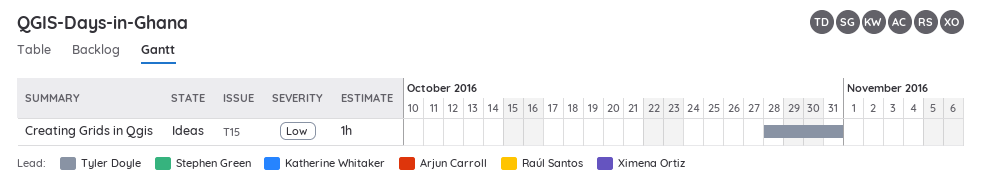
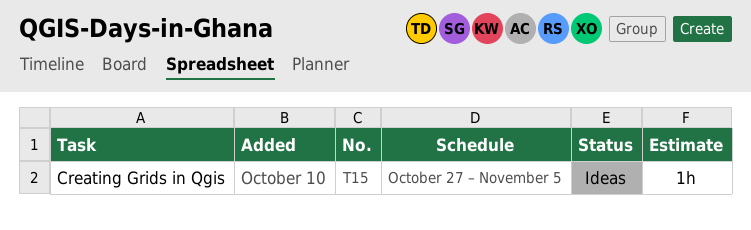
T15, start: Oct 28 -> Oct 27
T15, due: Oct 31 -> Nov 5

